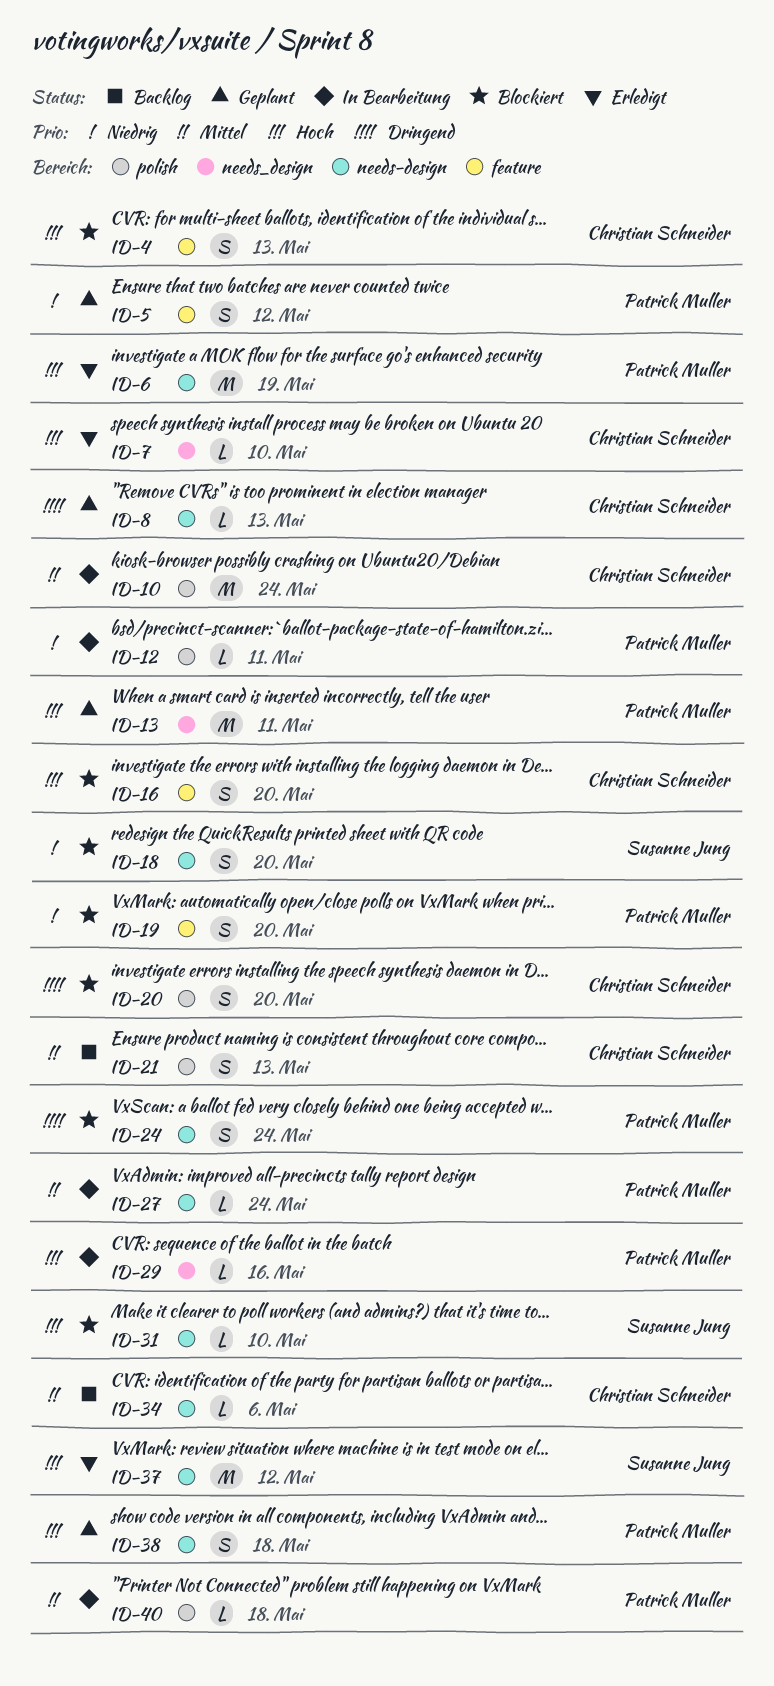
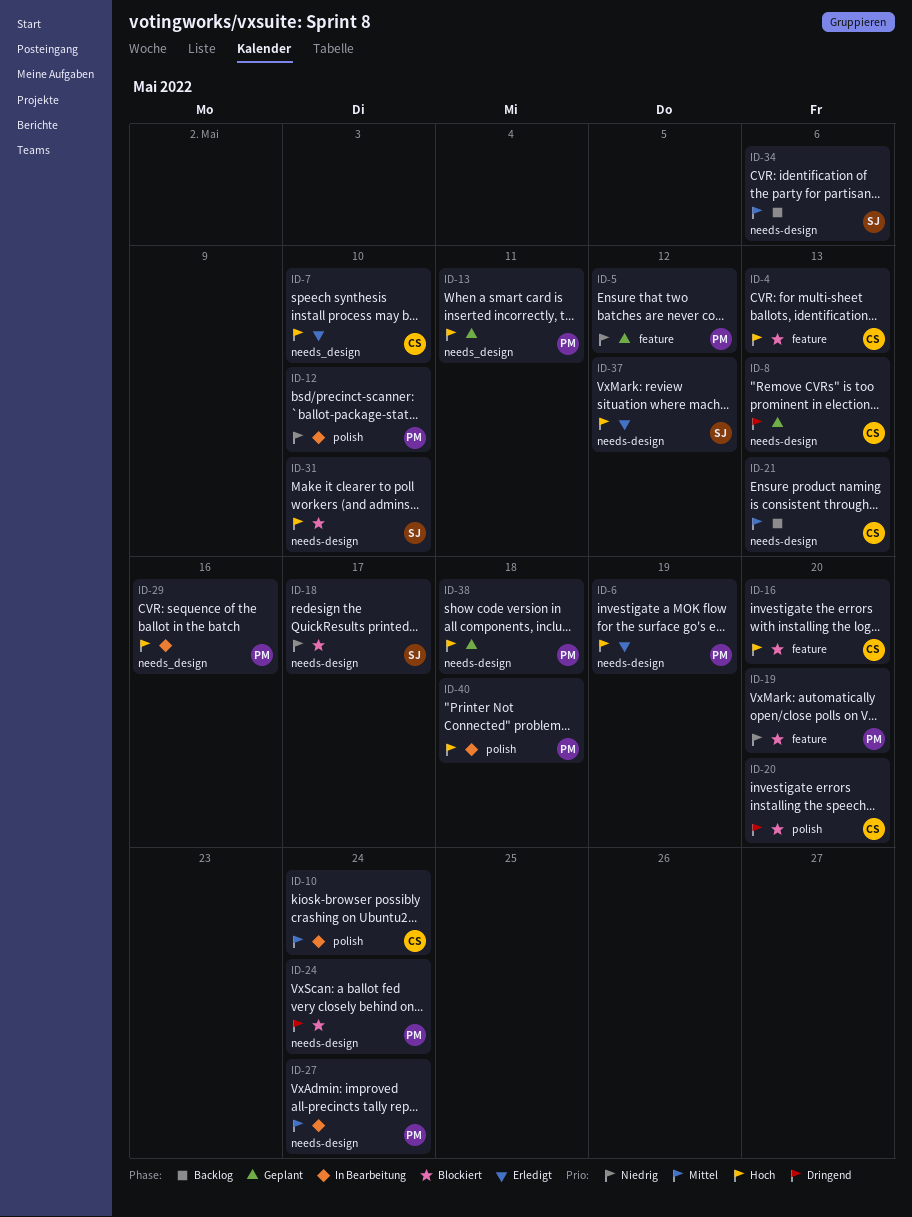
ID-12, due: May 11 -> May 10
ID-18, due: May 20 -> May 17
ID-21, label: polish -> needs-design
ID-34, owner: Christian Schneider -> Susanne Jung
ID-40, priority: Mittel -> Hoch

